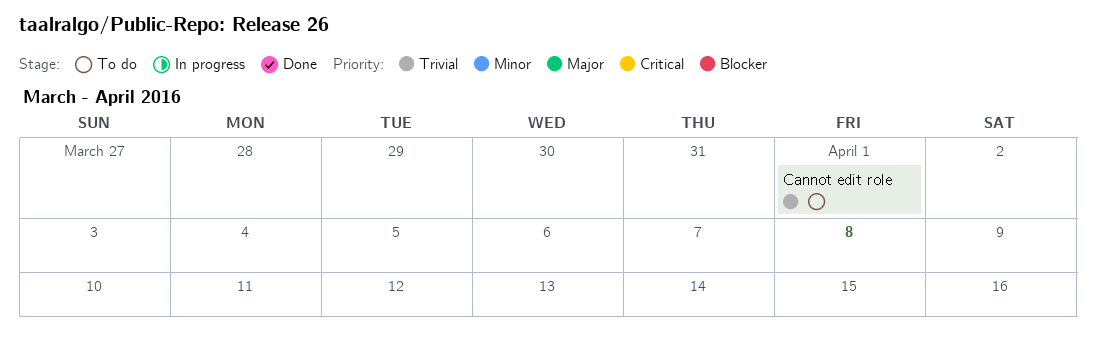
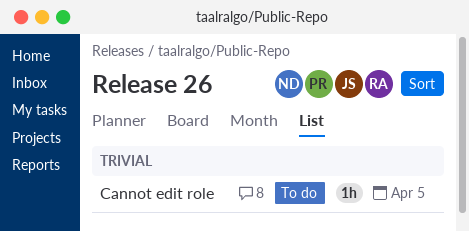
Cannot edit role, due: Apr 1 -> Apr 5

